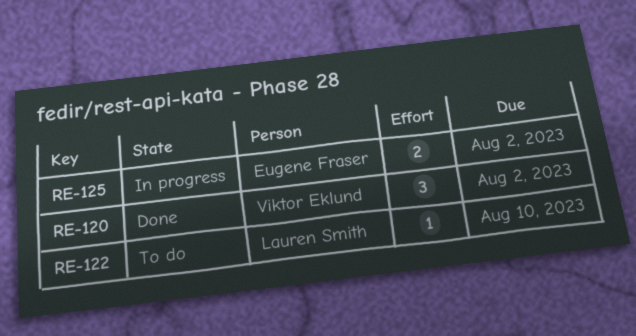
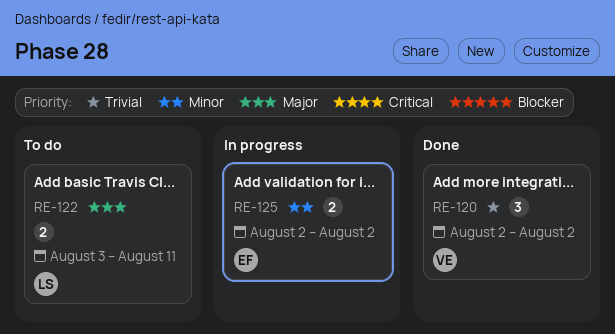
RE-122, estimate: 1 -> 2
RE-122, due: Aug 10 -> Aug 11

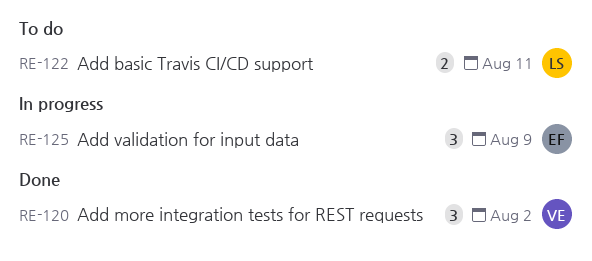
RE-125, estimate: 2 -> 3
RE-125, due: Aug 2 -> Aug 9

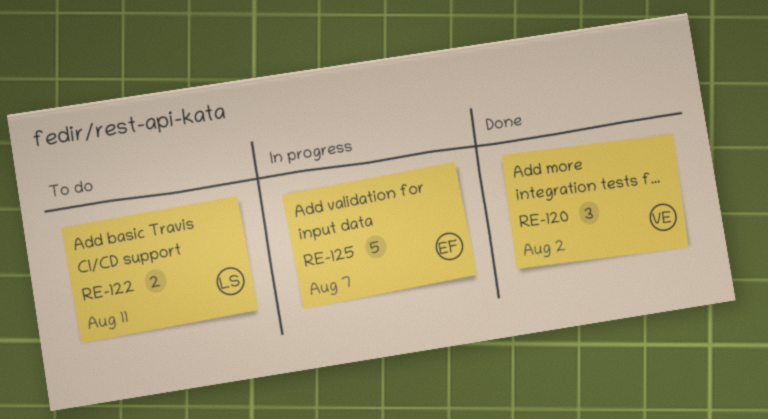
RE-125, estimate: 3 -> 5
RE-125, due: Aug 9 -> Aug 7

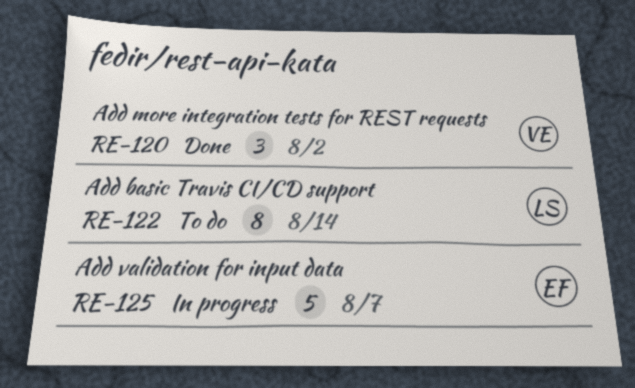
RE-122, estimate: 2 -> 8
RE-122, due: Aug 11 -> Aug 14

